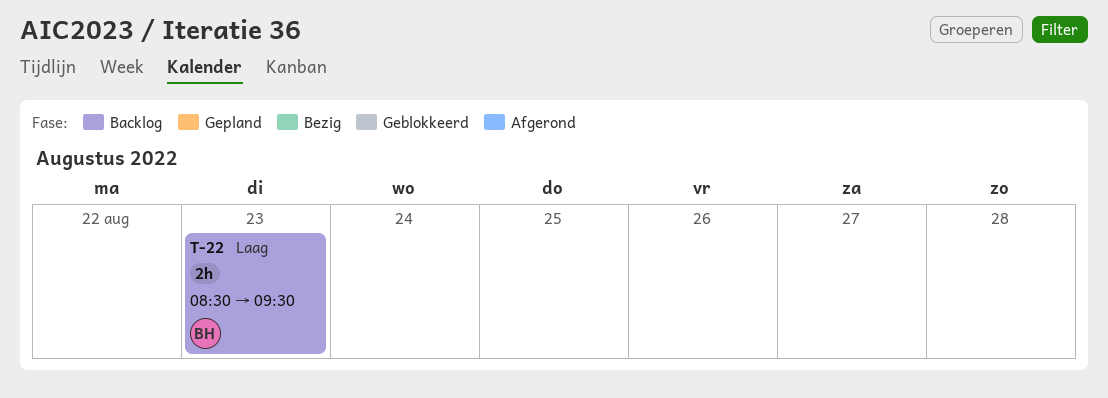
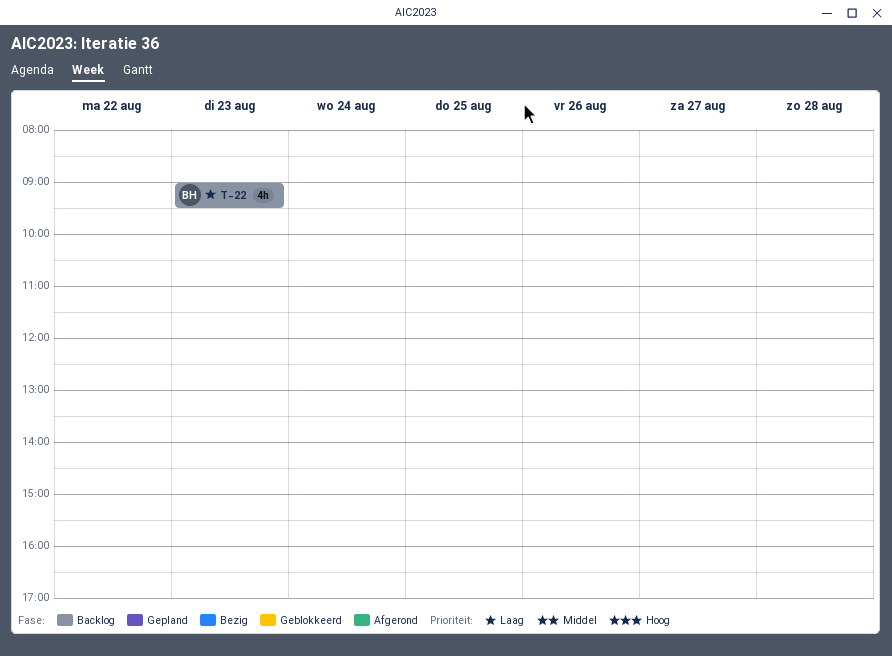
T-22, estimate: 2h -> 4h
T-22, begins: 08:30 -> 09:00

